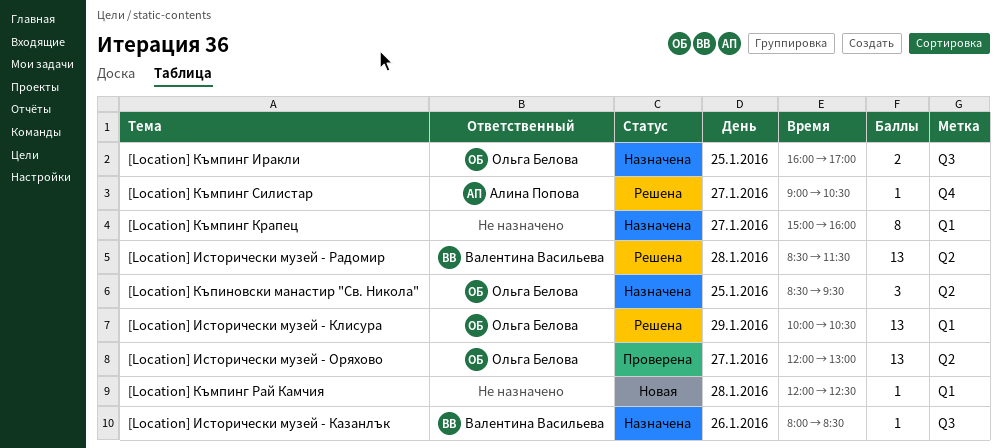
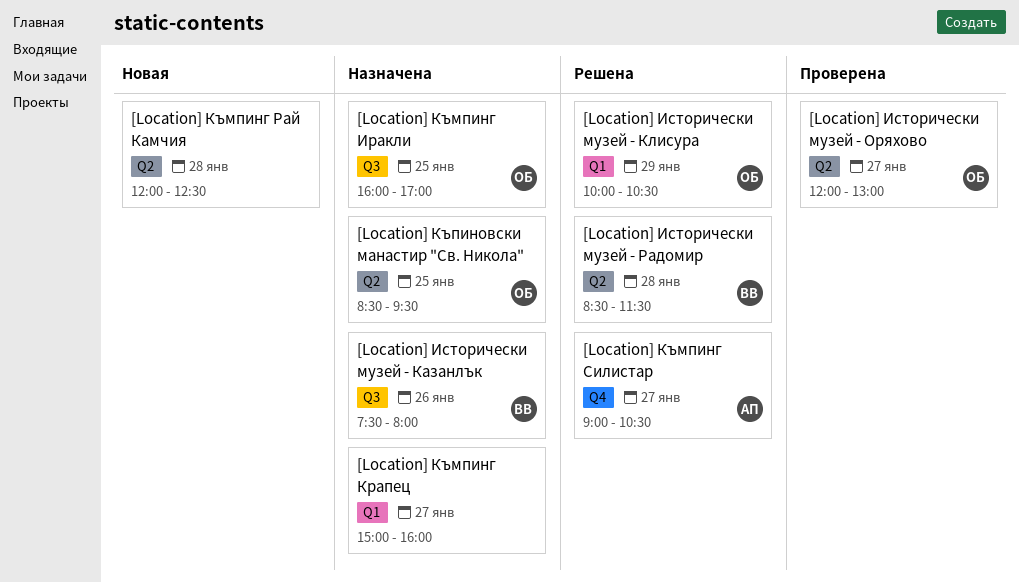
[Location] Исторически музей - Казанлък, begins: 08:00 -> 07:30
[Location] Исторически музей - Казанлък, ends: 08:30 -> 08:00
[Location] Къмпинг Рай Камчия, label: Q1 -> Q2

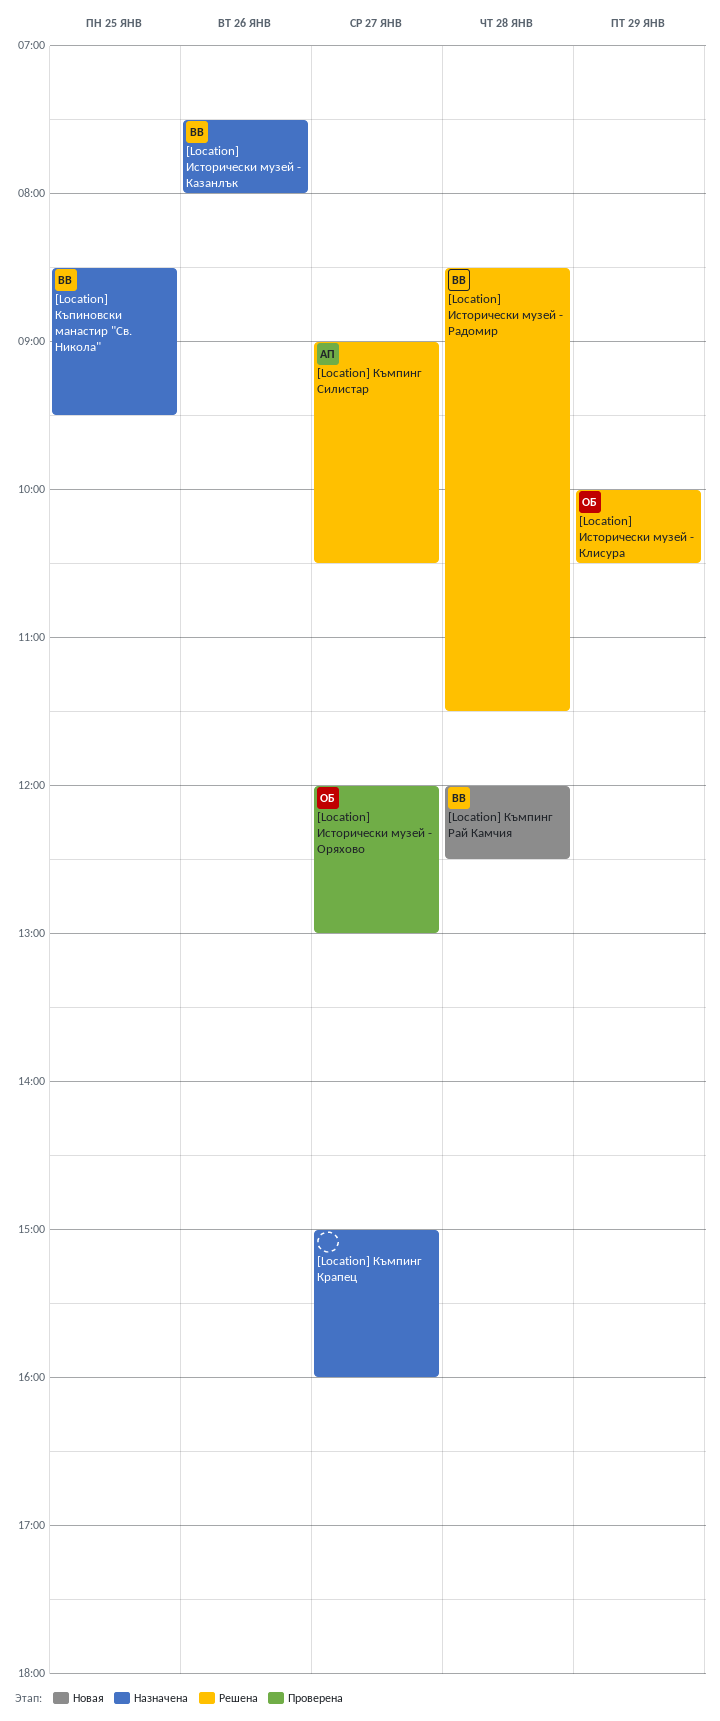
[Location] Къмпинг Иракли: present -> none
[Location] Къмпинг Рай Камчия, owner: none -> ВВ
[Location] Къпиновски манастир "Св. Никола", owner: ОБ -> ВВ

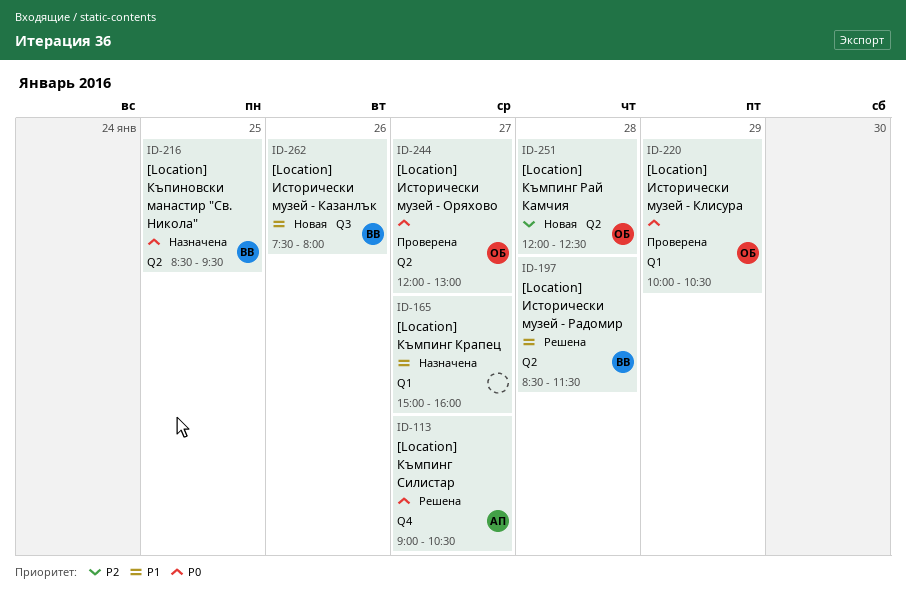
[Location] Исторически музей - Казанлък, status: Назначена -> Новая
[Location] Исторически музей - Клисура, status: Решена -> Проверена
[Location] Къмпинг Рай Камчия, owner: ВВ -> ОБ

